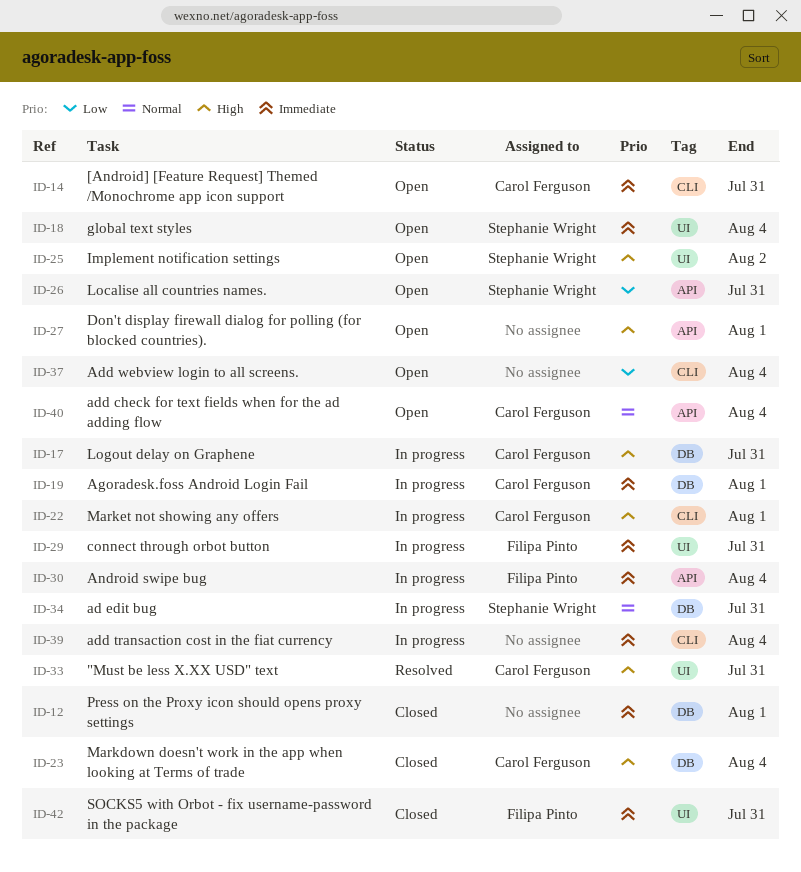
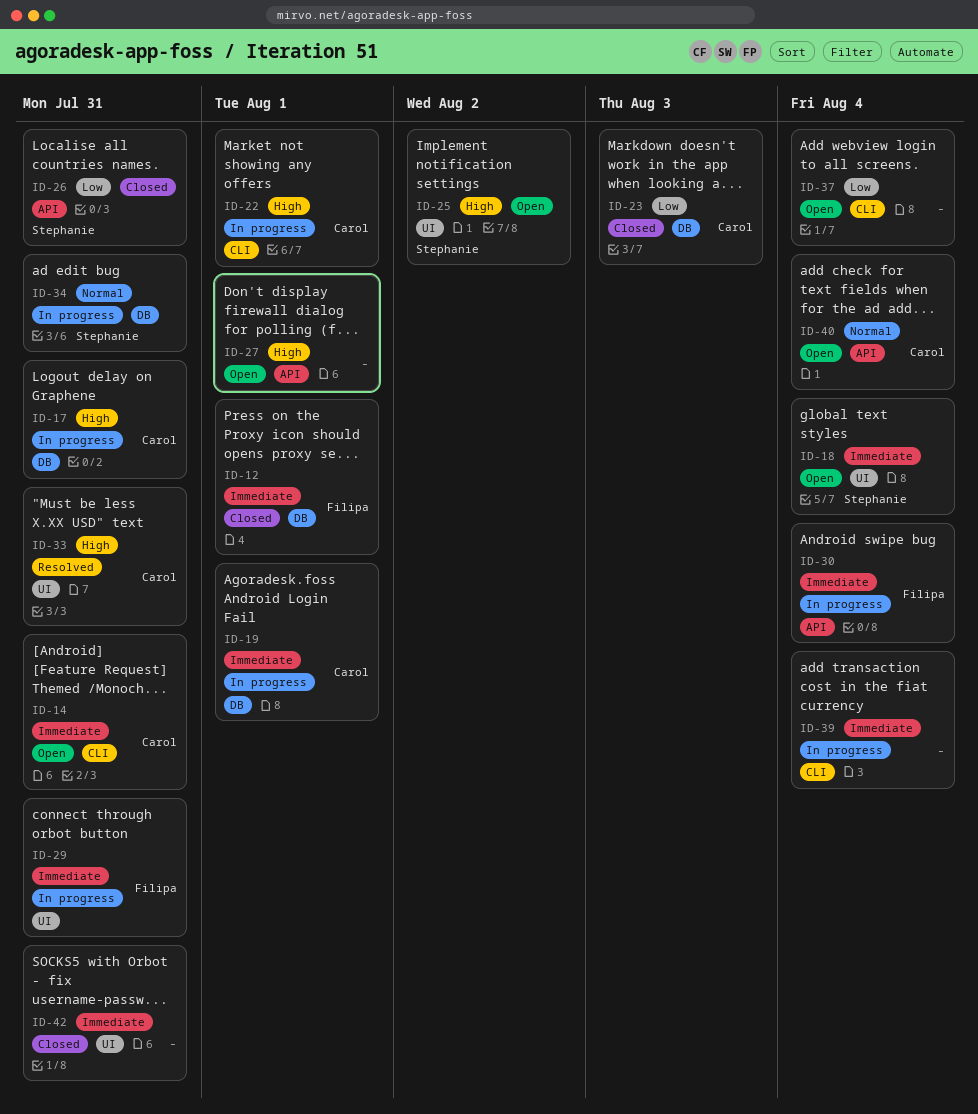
ID-12, owner: none -> Filipa Pinto
ID-23, priority: High -> Low
ID-23, due: Aug 4 -> Aug 3
ID-26, status: Open -> Closed
ID-42, owner: Filipa Pinto -> none

